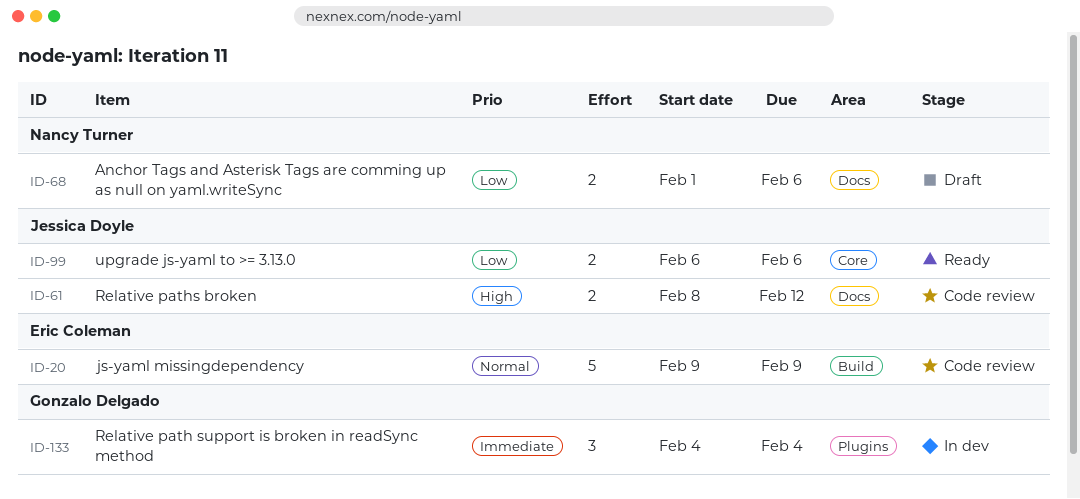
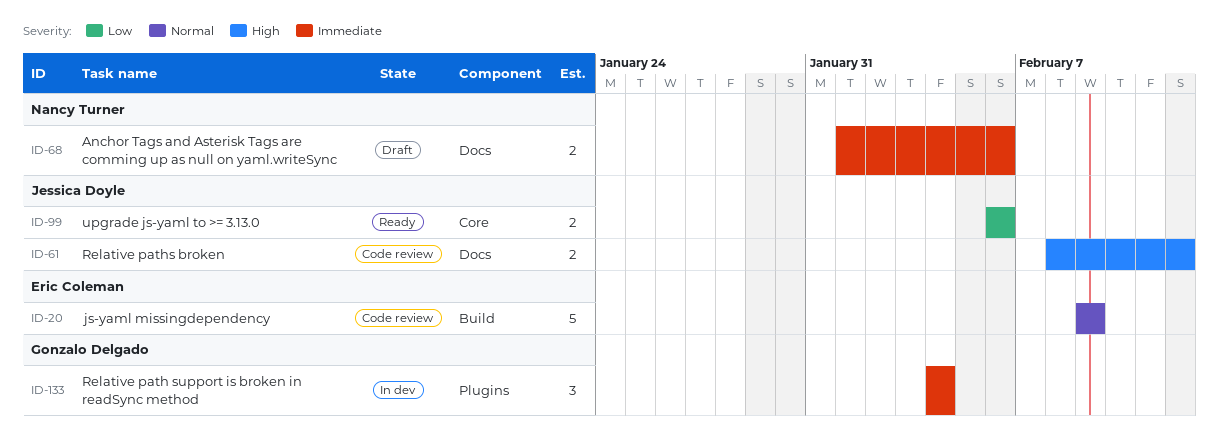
ID-68, priority: Low -> Immediate

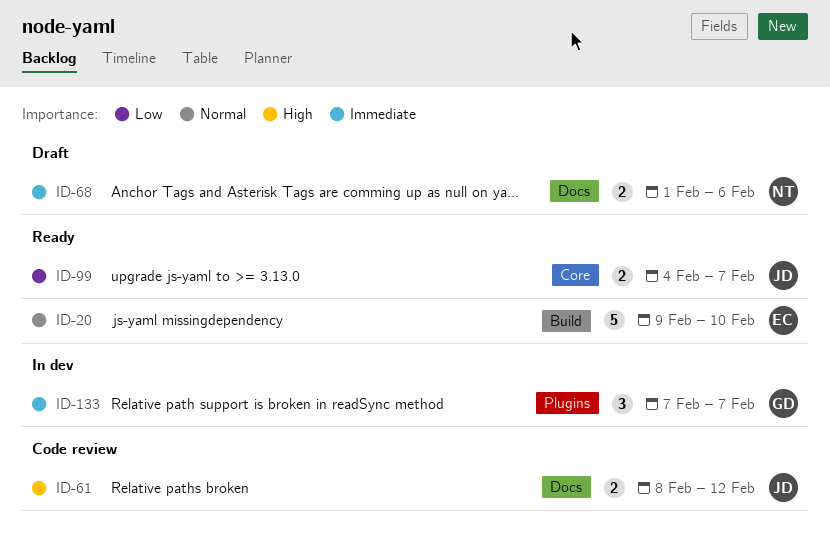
ID-20, status: Code review -> Ready
ID-20, due: Feb 9 -> Feb 10
ID-99, start: Feb 6 -> Feb 4
ID-99, due: Feb 6 -> Feb 7
ID-133, start: Feb 4 -> Feb 7
ID-133, due: Feb 4 -> Feb 7

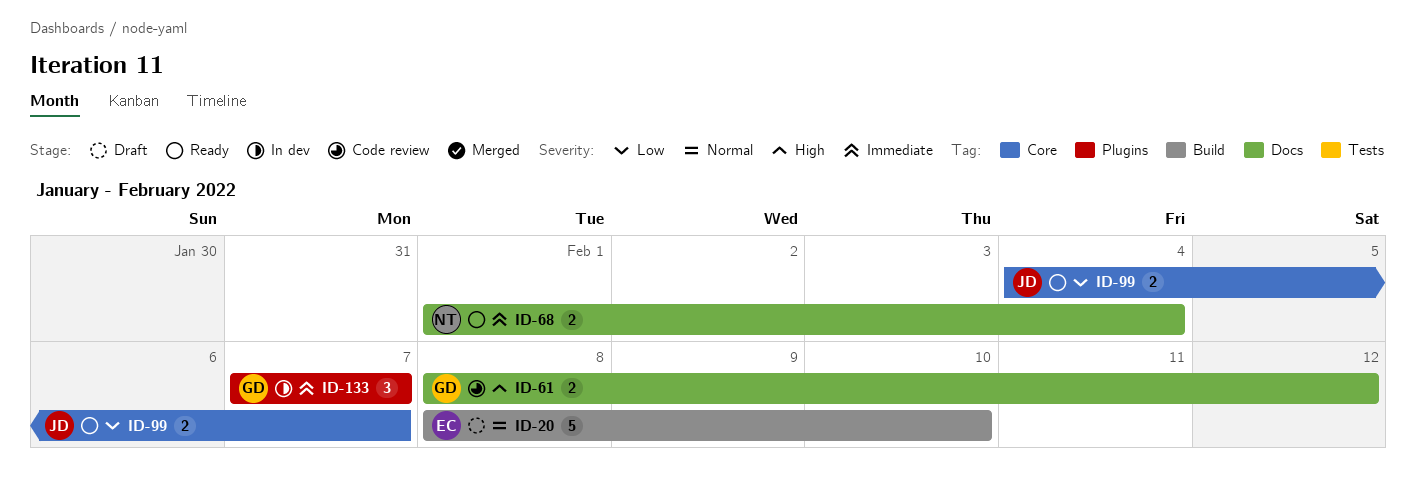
ID-20, status: Ready -> Draft
ID-20, start: Feb 9 -> Feb 8
ID-61, owner: JD -> GD
ID-68, status: Draft -> Ready
ID-68, due: Feb 6 -> Feb 4

